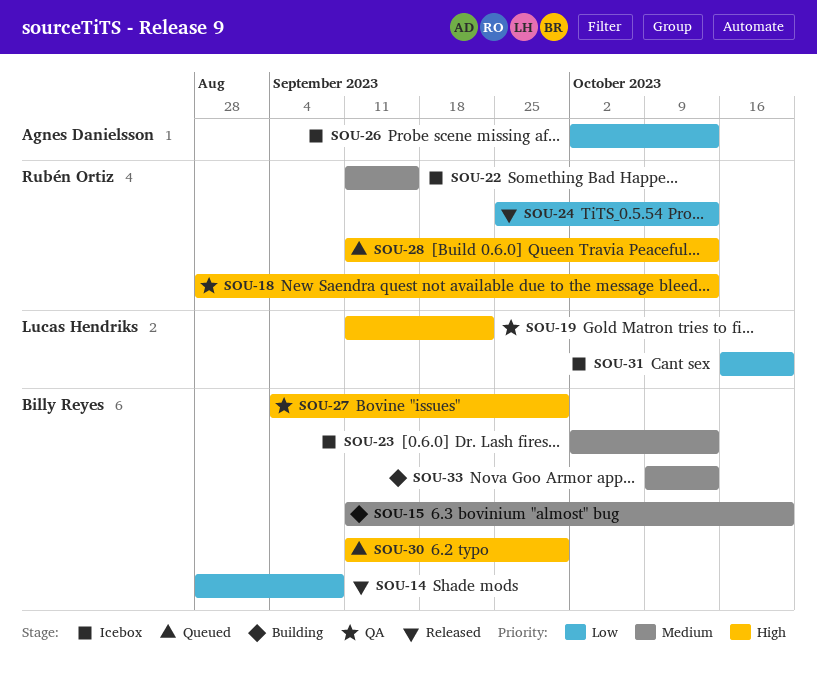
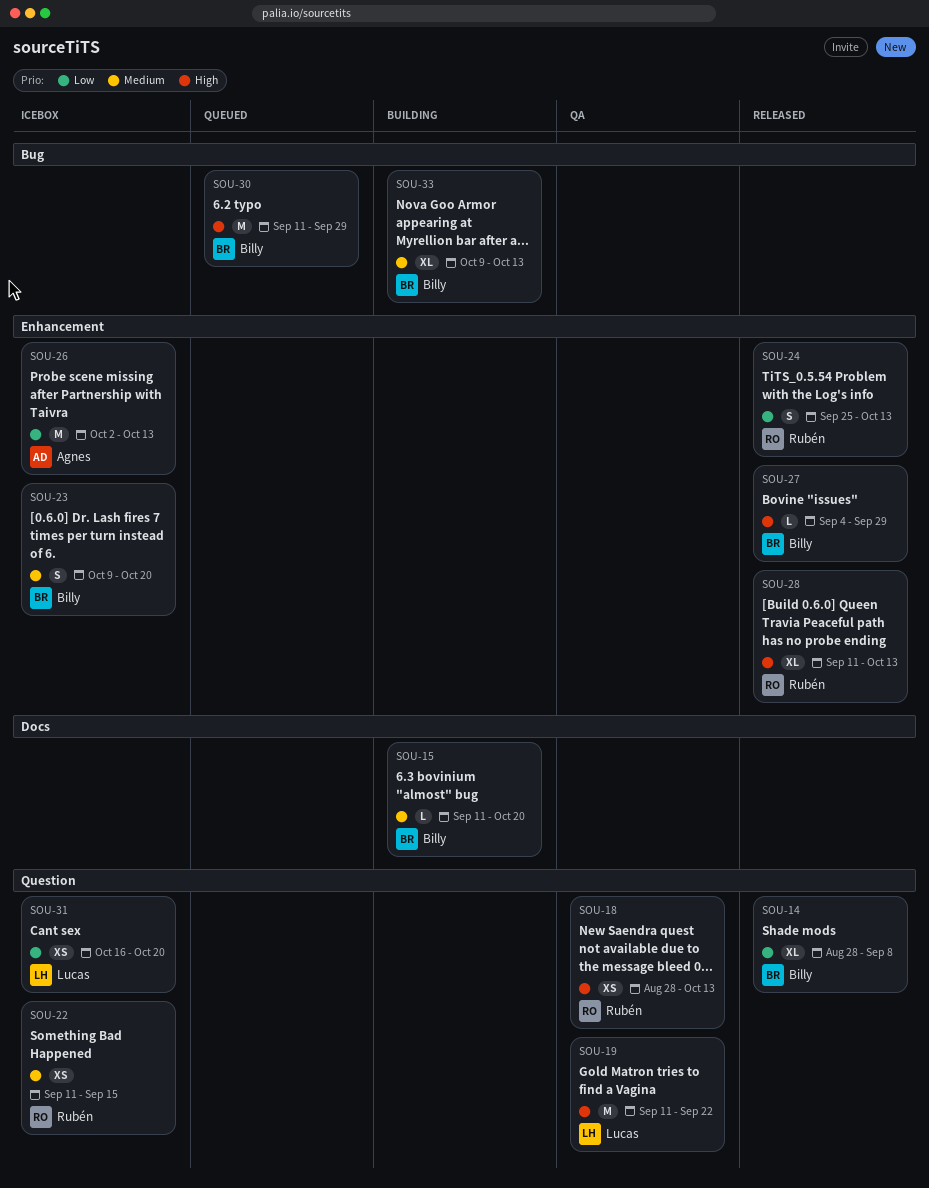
SOU-23, start: Oct 2 -> Oct 9
SOU-23, due: Oct 13 -> Oct 20
SOU-27, status: QA -> Released
SOU-28, status: Queued -> Released

